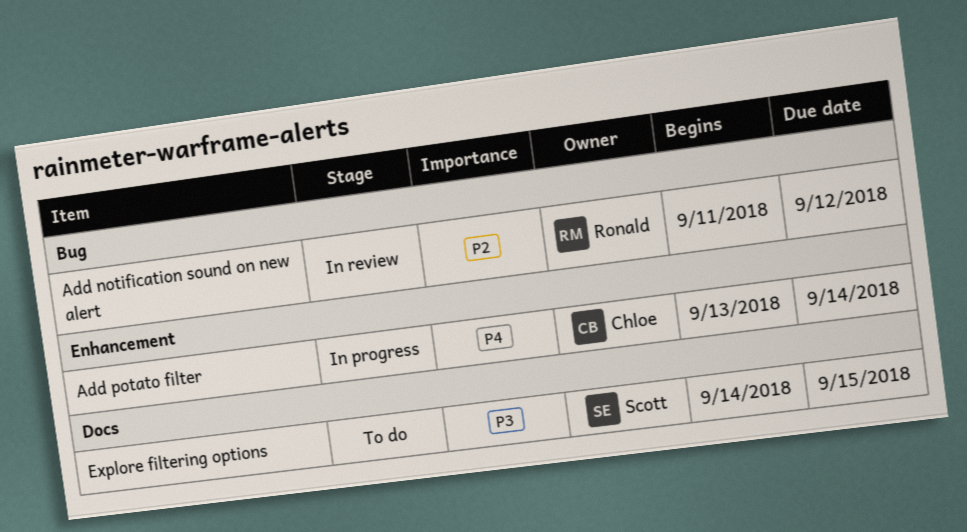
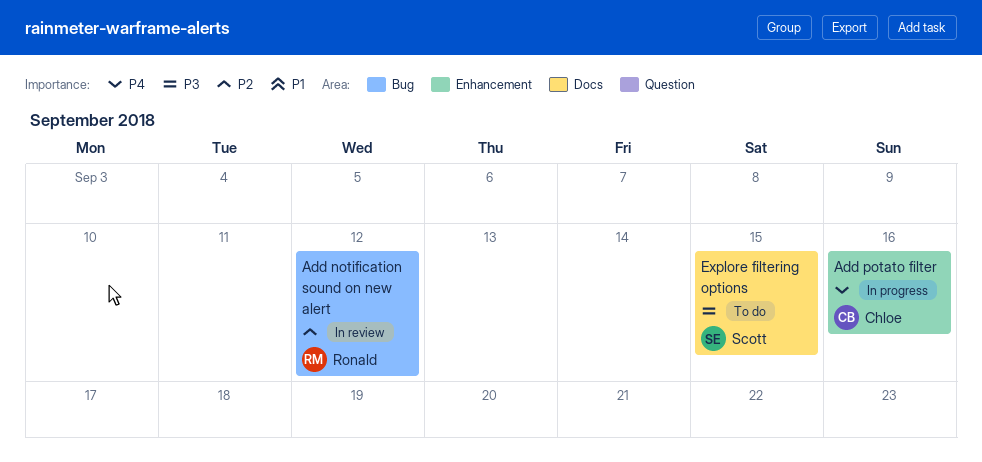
Add potato filter, due: Sep 14 -> Sep 16

